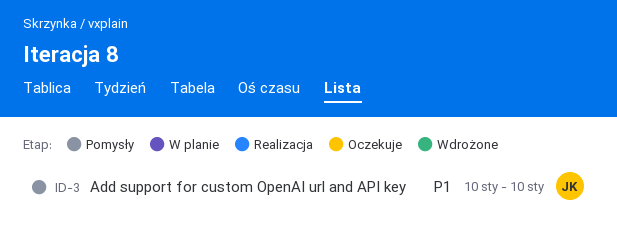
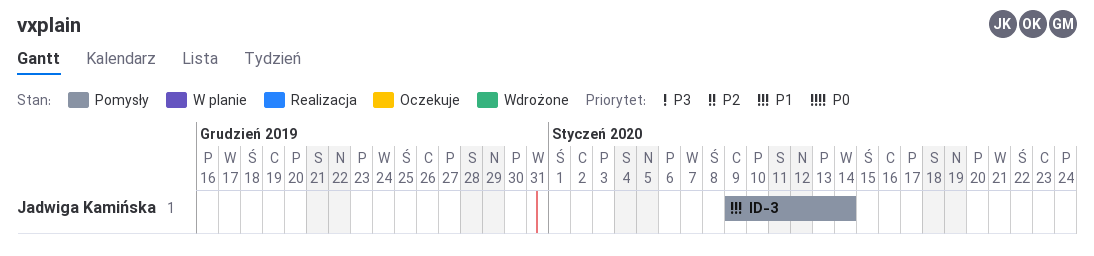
ID-3, start: Jan 10 -> Jan 9
ID-3, due: Jan 10 -> Jan 14

